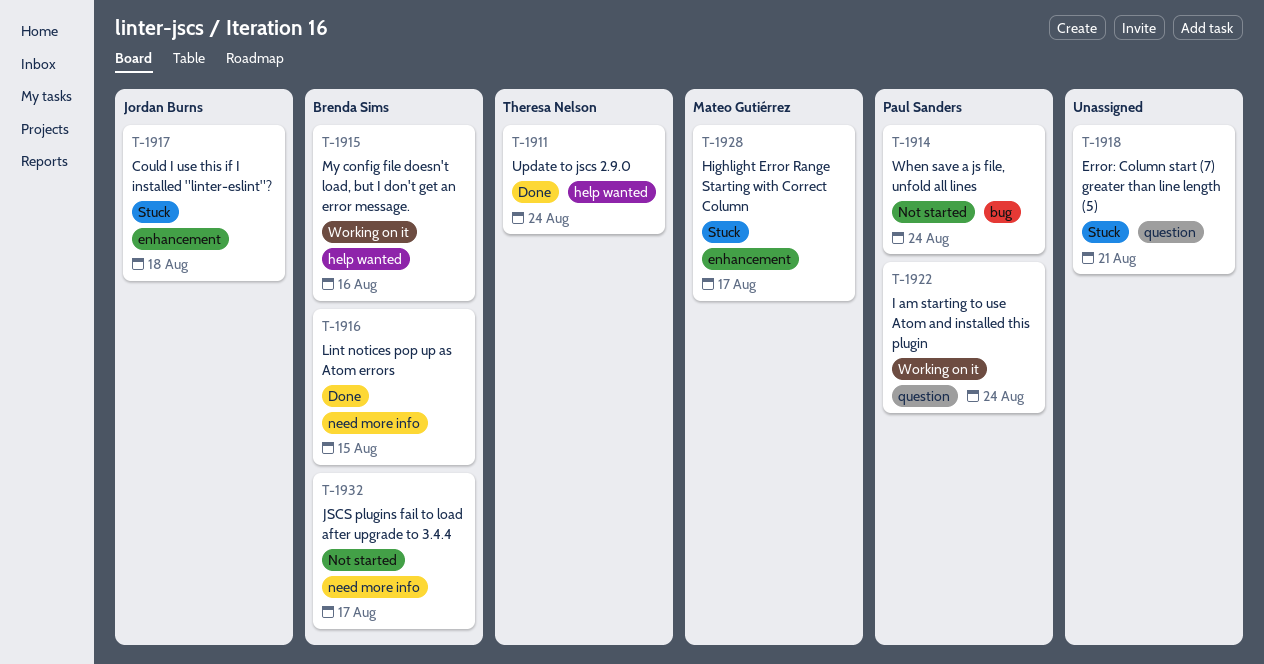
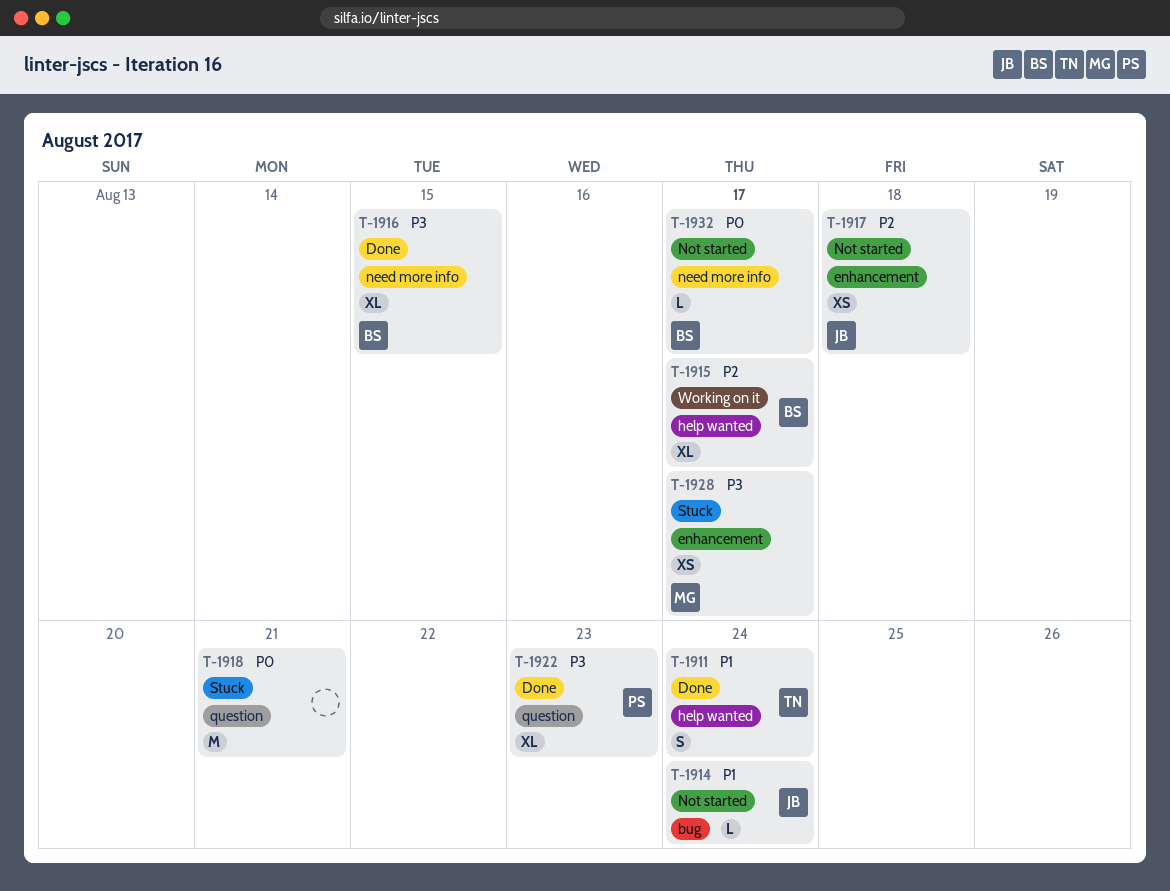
T-1914, owner: Paul Sanders -> Jordan Burns
T-1915, due: Aug 16 -> Aug 17
T-1917, status: Stuck -> Not started
T-1922, status: Working on it -> Done
T-1922, due: Aug 24 -> Aug 23

